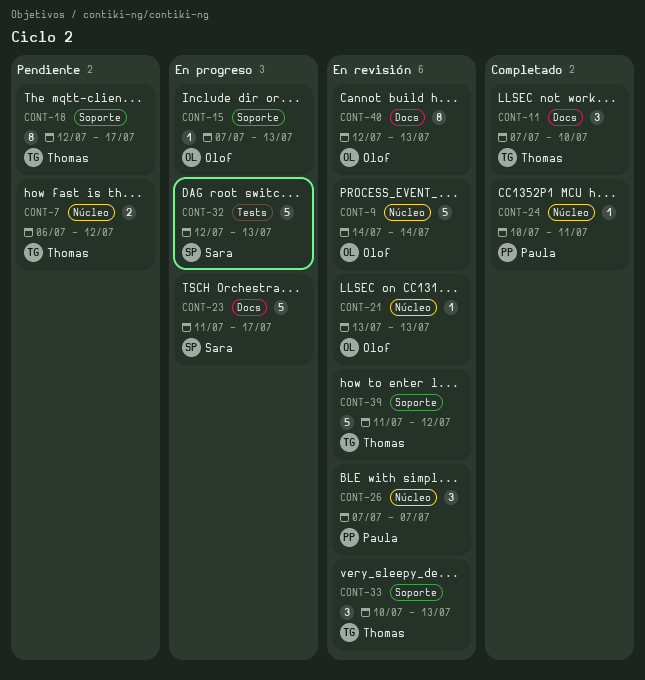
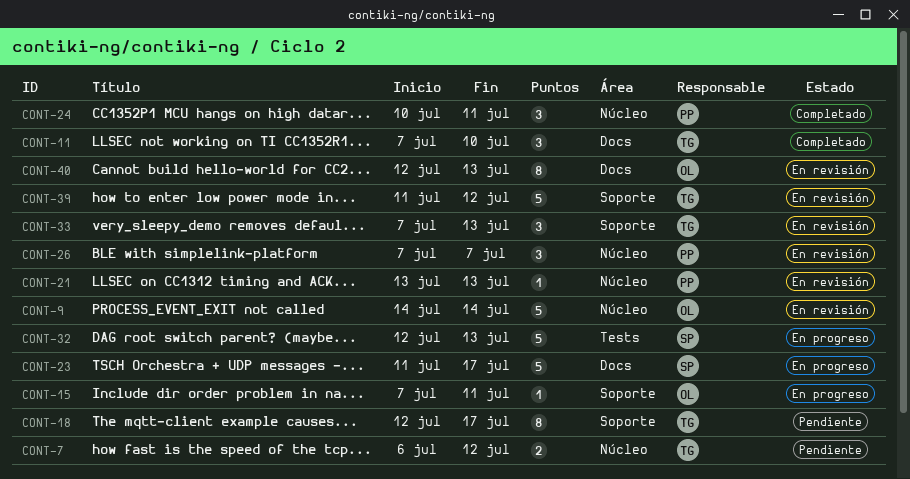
CONT-15, due: Jul 13 -> Jul 11
CONT-21, owner: Olof -> Paula
CONT-24, estimate: 1 -> 3
CONT-33, start: Jul 10 -> Jul 7

